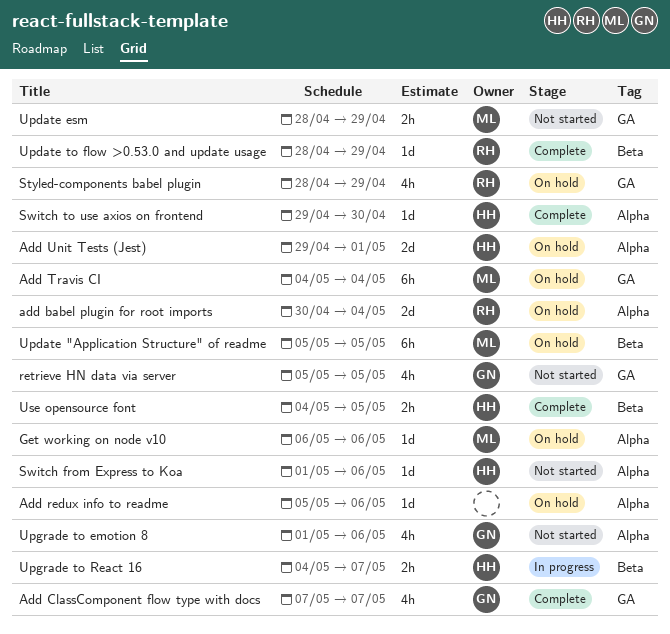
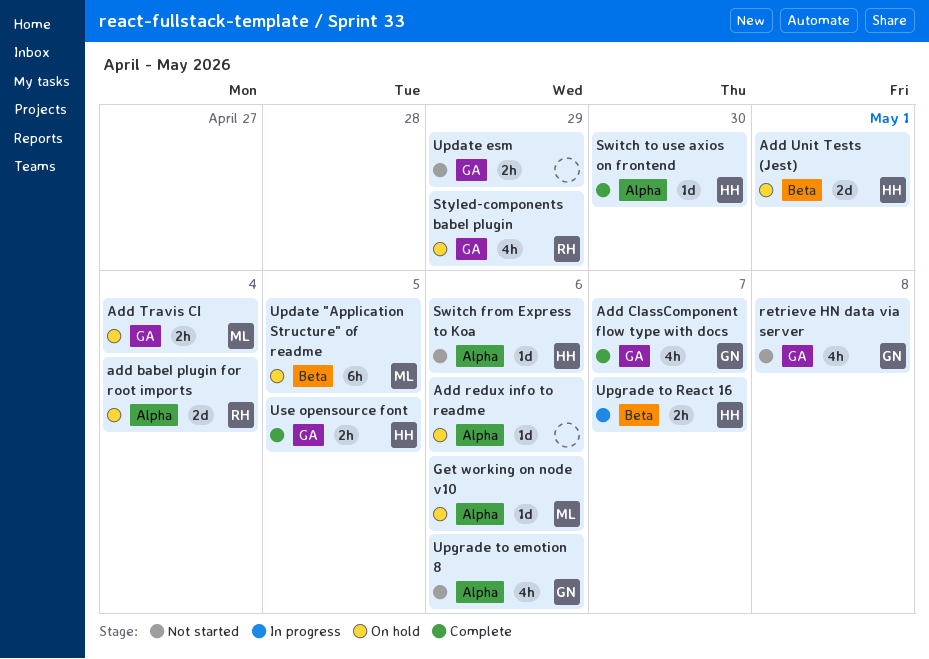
Add Travis CI, estimate: 6h -> 2h
Add Unit Tests (Jest), label: Alpha -> Beta
retrieve HN data via server, due: May 5 -> May 8
Update esm, owner: ML -> none
Update to flow >0.53.0 and update usage: present -> none
Use opensource font, label: Beta -> GA

